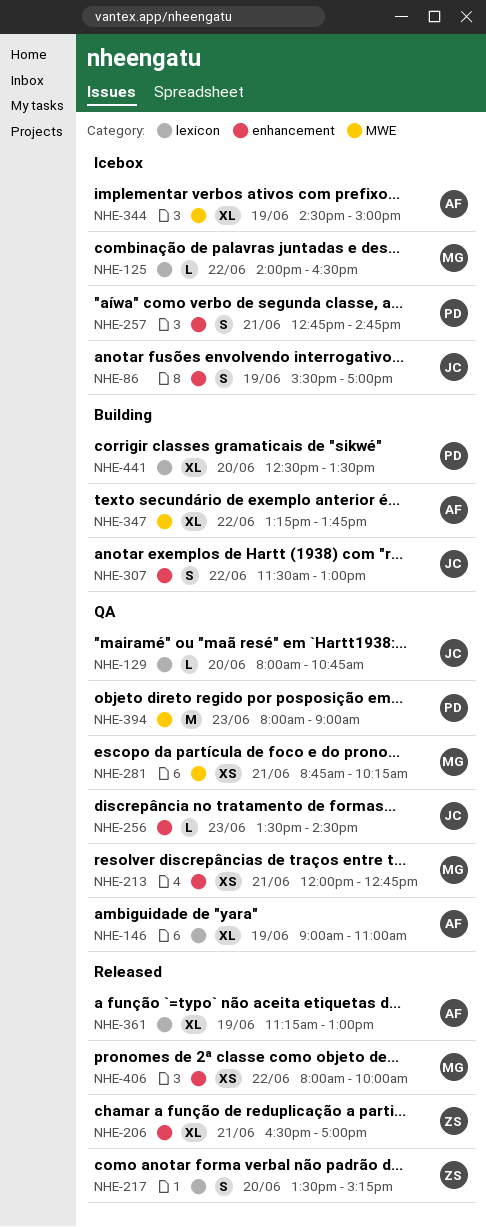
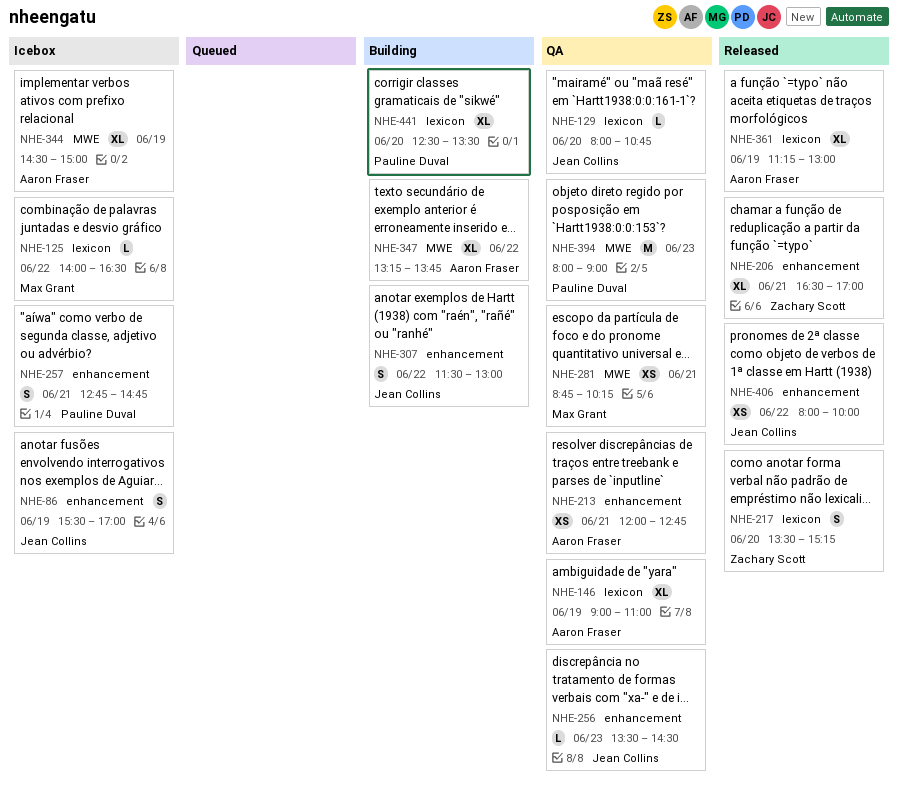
NHE-213, owner: Max Grant -> Aaron Fraser
NHE-406, owner: Max Grant -> Jean Collins

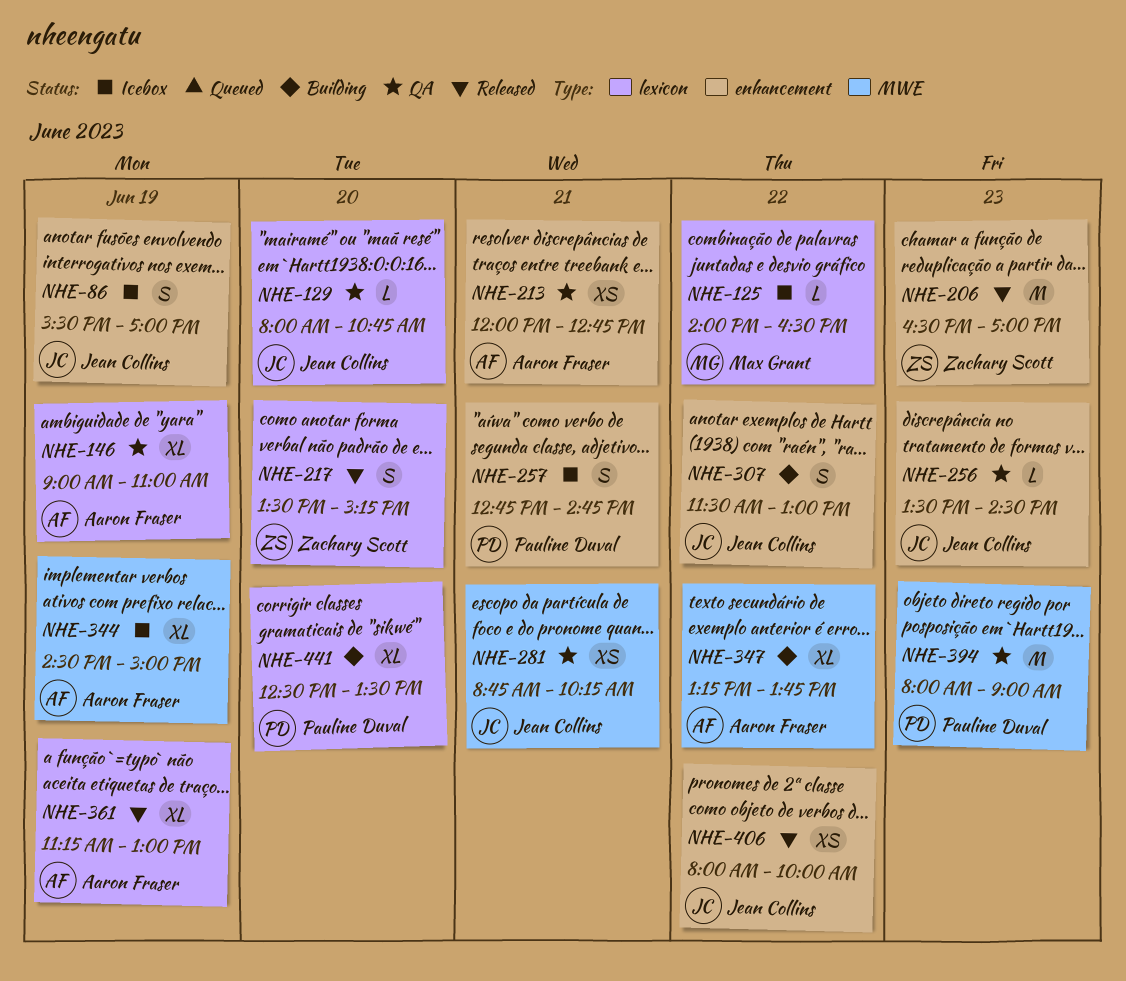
NHE-206, estimate: XL -> M
NHE-206, day: Jun 21 -> Jun 23
NHE-281, owner: Max Grant -> Jean Collins

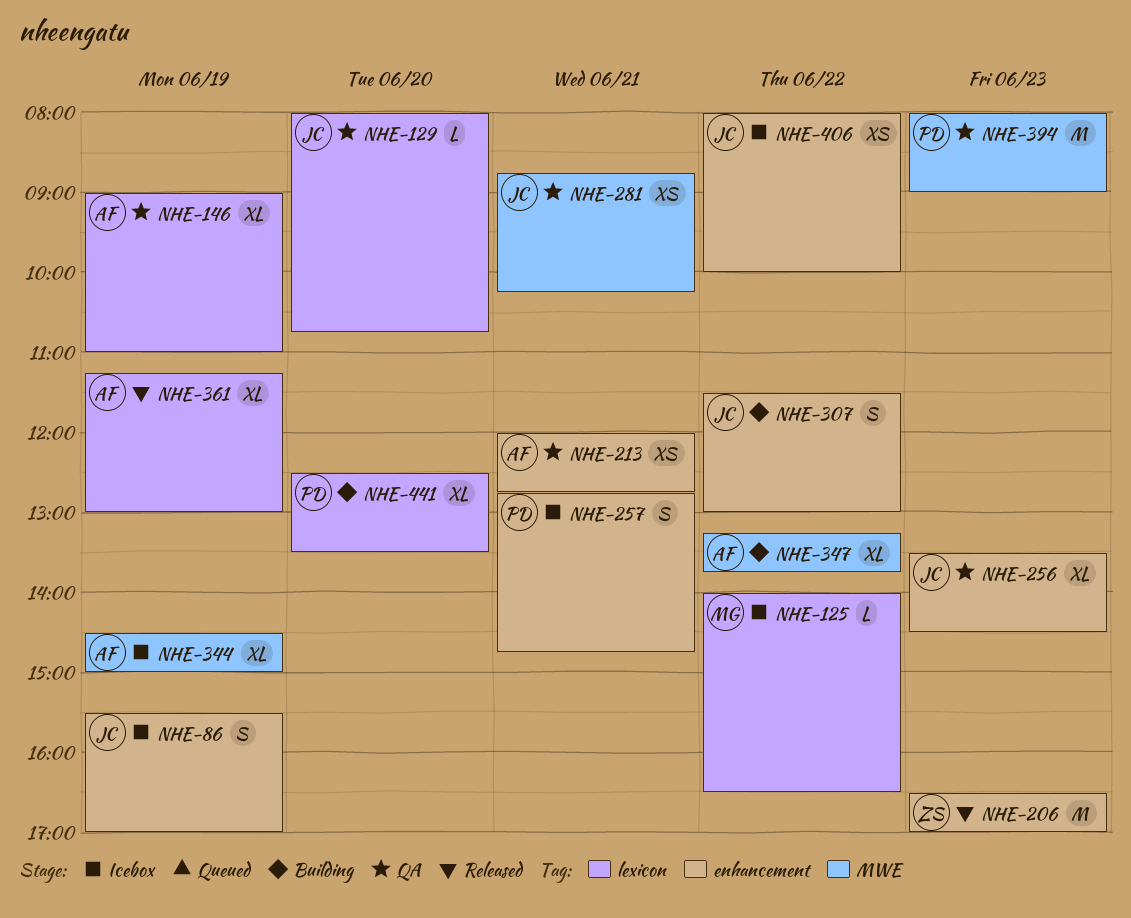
NHE-217: present -> none
NHE-256, estimate: L -> XL
NHE-406, status: Released -> Icebox

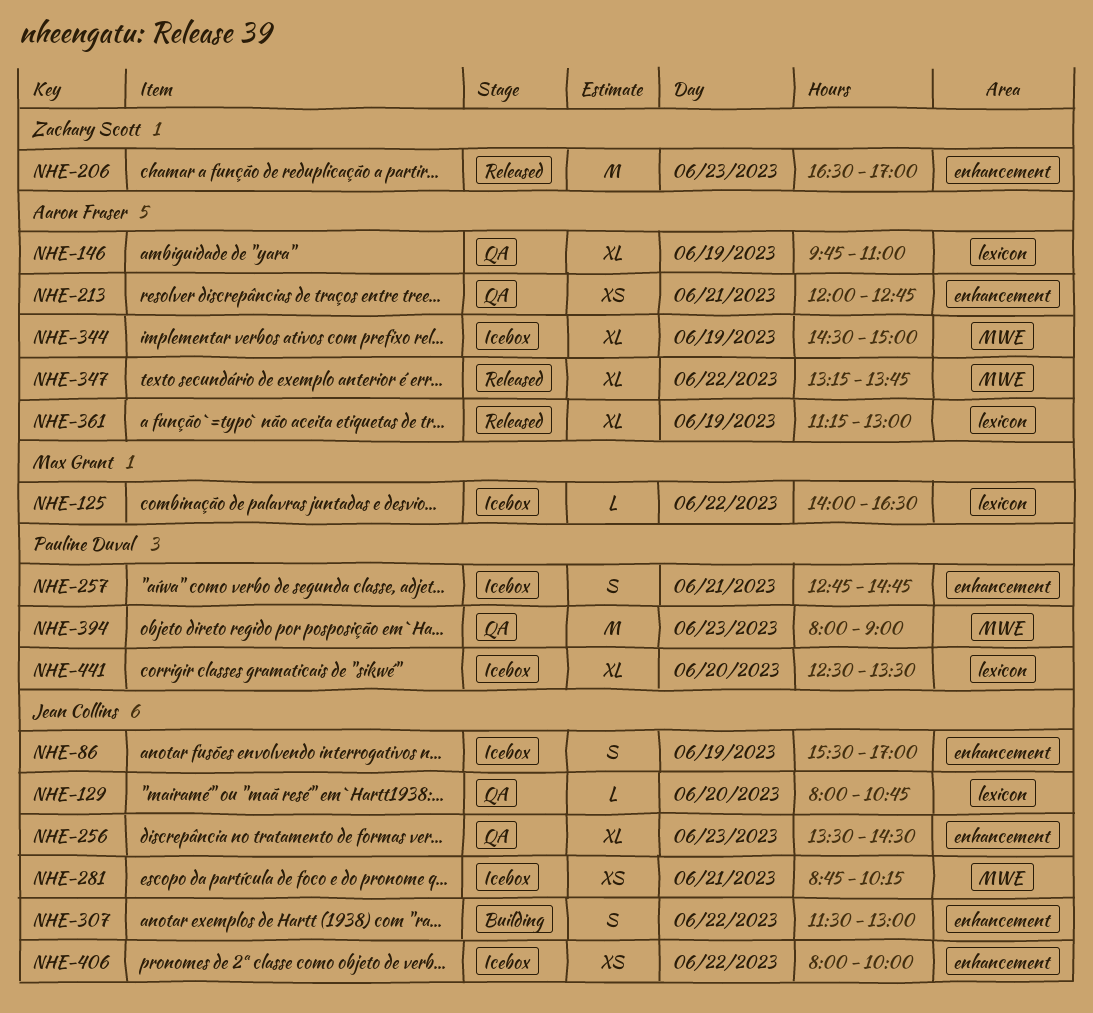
NHE-146, begins: 09:00 -> 09:45
NHE-281, status: QA -> Icebox
NHE-347, status: Building -> Released
NHE-441, status: Building -> Icebox

